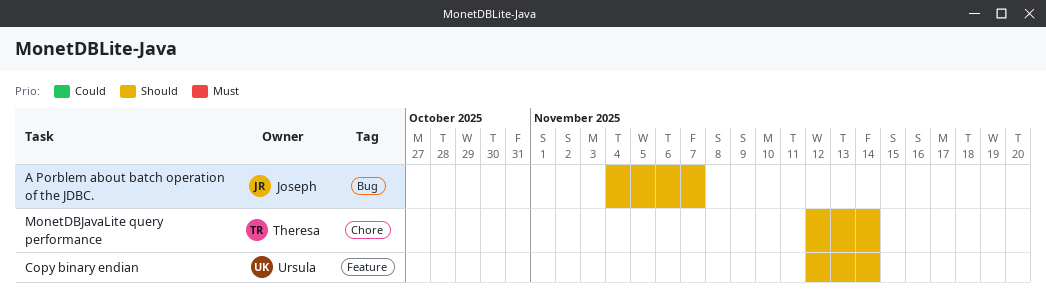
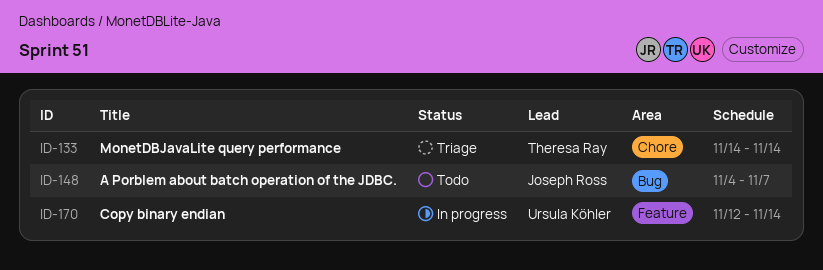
MonetDBJavaLite query performance, start: Nov 12 -> Nov 14

